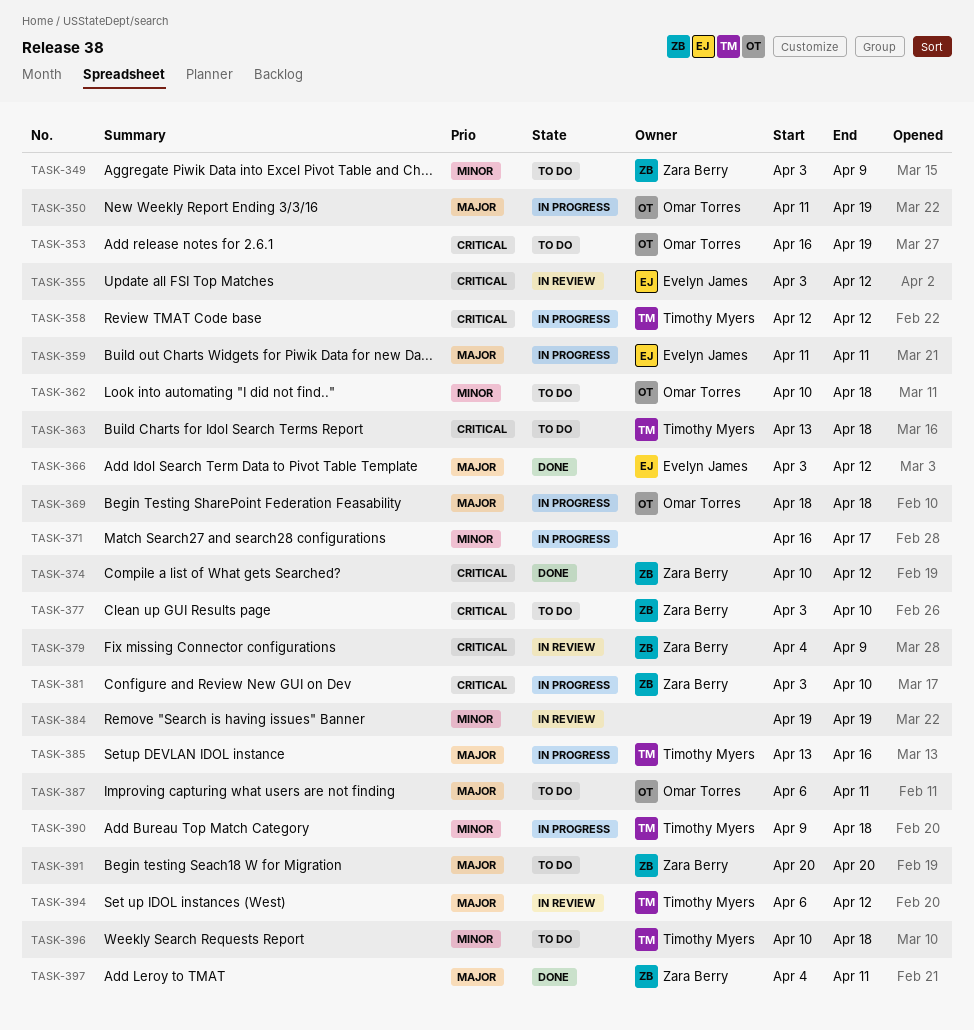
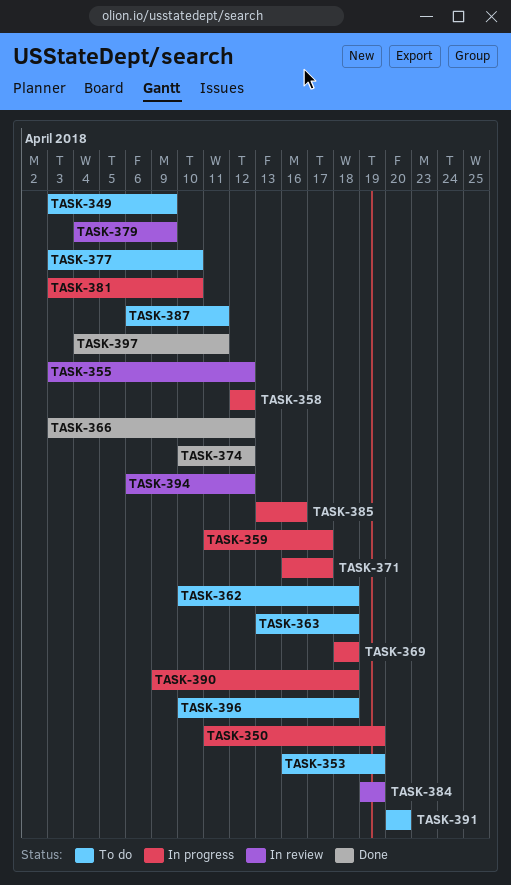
TASK-359, due: Apr 11 -> Apr 17

